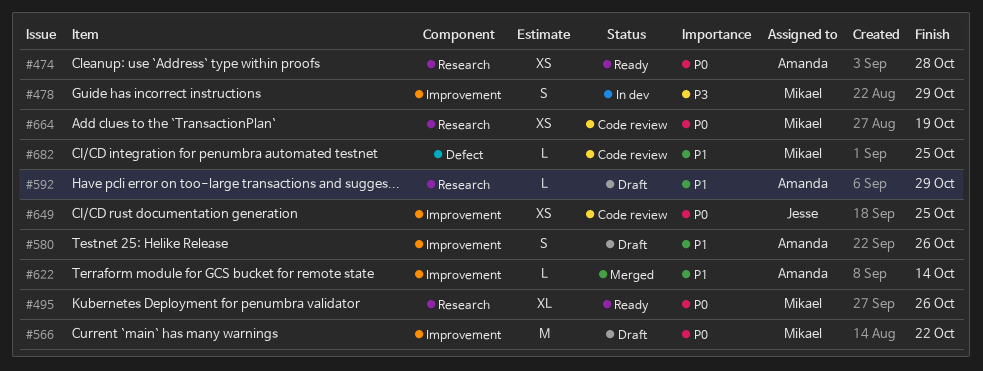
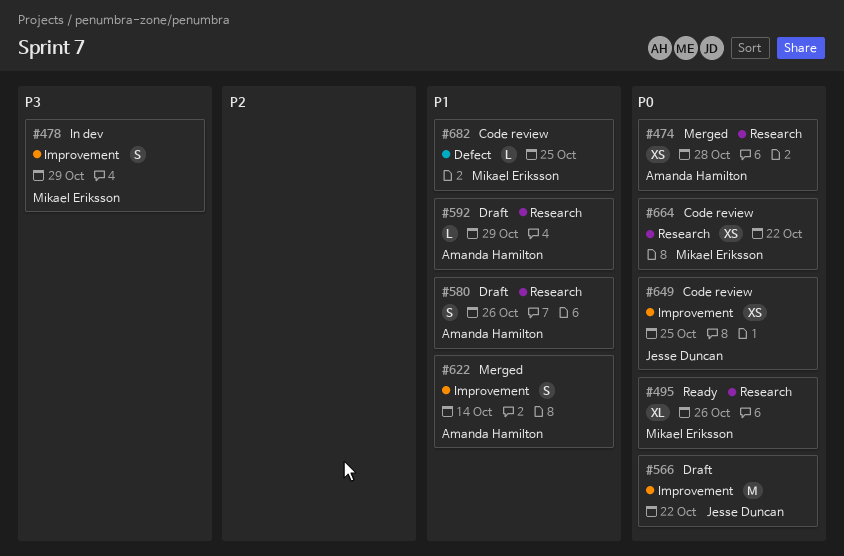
#474, status: Ready -> Merged
#566, owner: Mikael Eriksson -> Jesse Duncan
#580, label: Improvement -> Research
#622, estimate: L -> S
#664, due: Oct 19 -> Oct 22

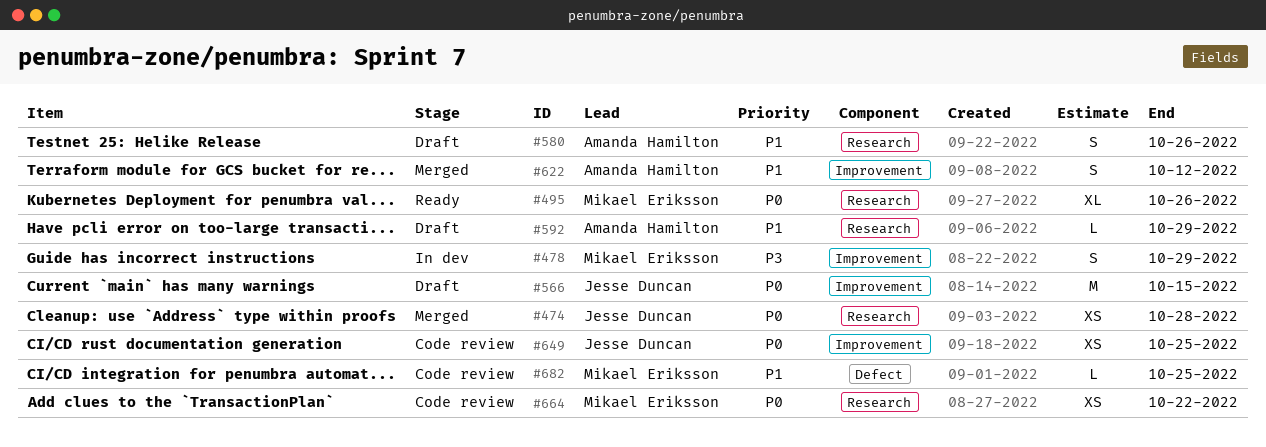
#474, owner: Amanda Hamilton -> Jesse Duncan
#566, due: Oct 22 -> Oct 15
#622, due: Oct 14 -> Oct 12

